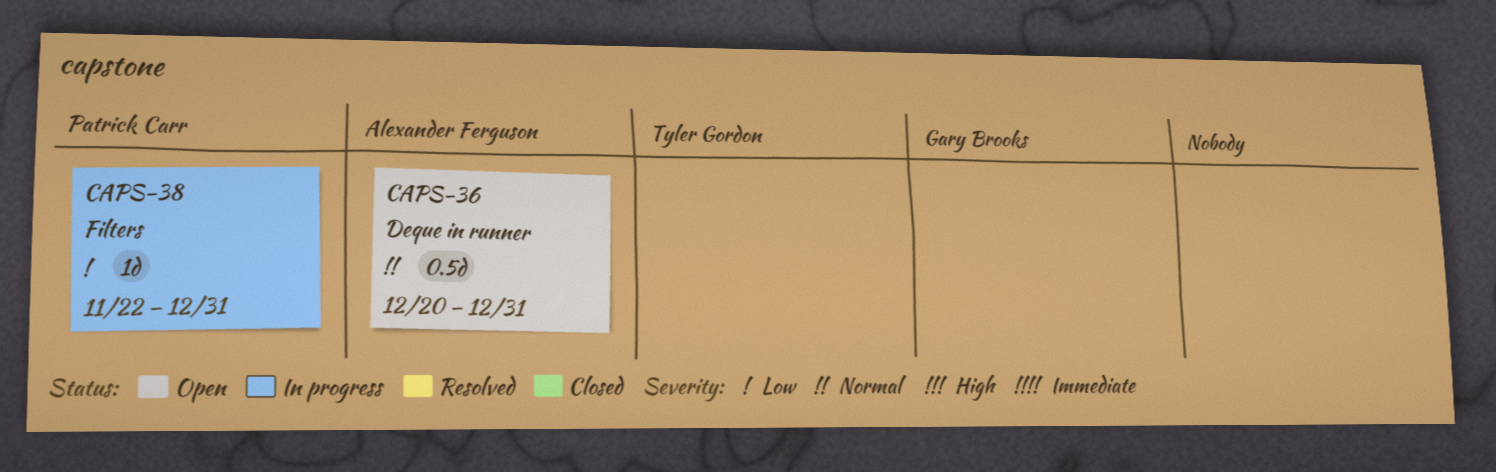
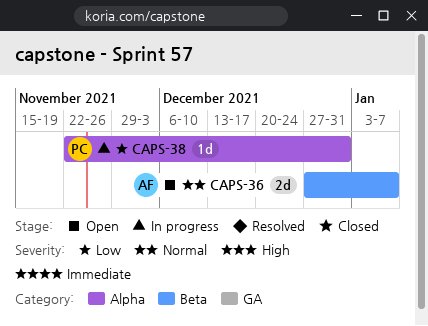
CAPS-36, estimate: 0.5d -> 2d
CAPS-36, start: Dec 20 -> Dec 27
CAPS-36, due: Dec 31 -> Jan 7

